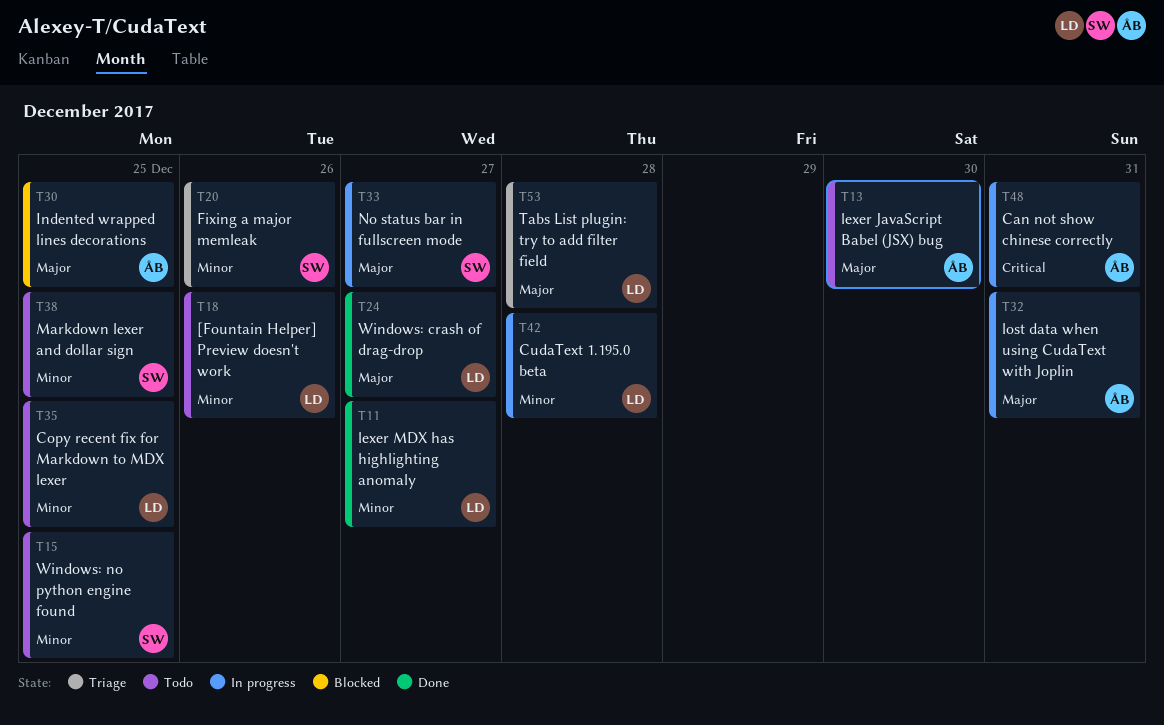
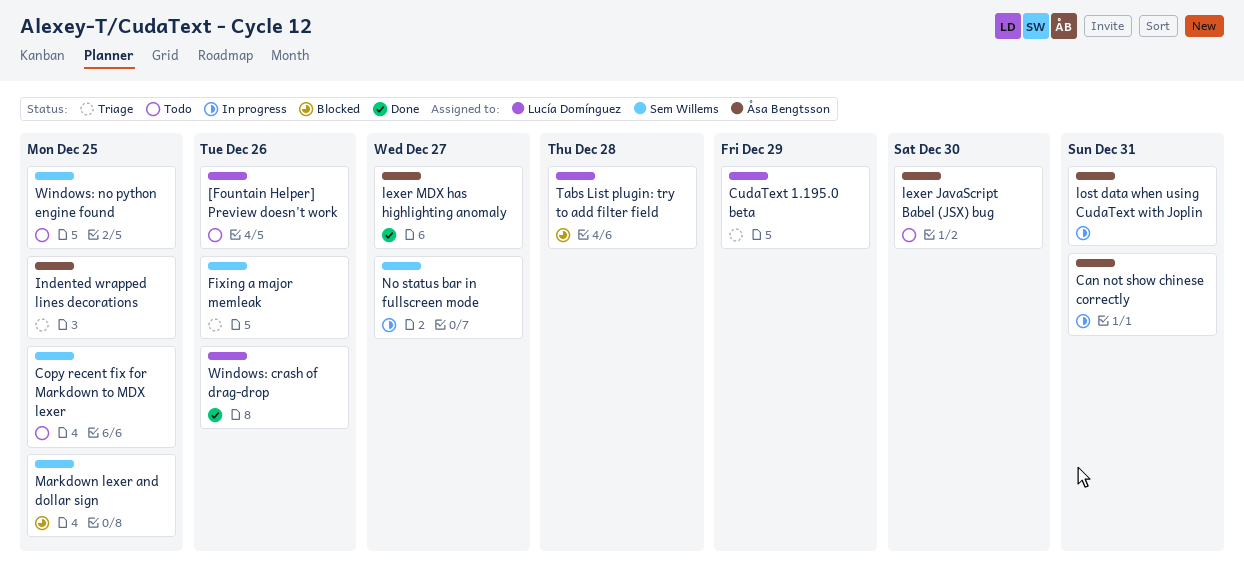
Copy recent fix for Markdown to MDX lexer, owner: Lucía Domínguez -> Sem Willems
CudaText 1.195.0 beta, status: In progress -> Triage
CudaText 1.195.0 beta, due: Dec 28 -> Dec 29
Indented wrapped lines decorations, status: Blocked -> Triage
lexer MDX has highlighting anomaly, owner: Lucía Domínguez -> Åsa Bengtsson
Markdown lexer and dollar sign, status: Todo -> Blocked
Tabs List plugin: try to add filter field, status: Triage -> Blocked
Windows: crash of drag-drop, due: Dec 27 -> Dec 26

